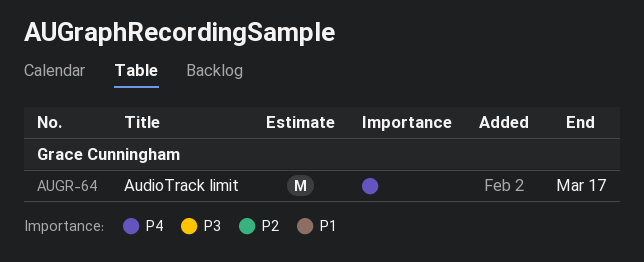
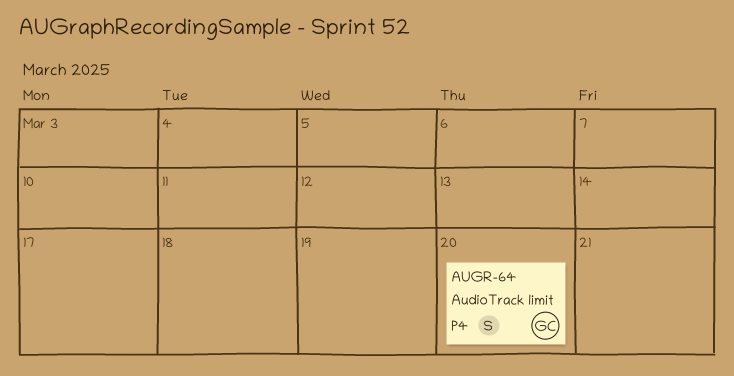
AUGR-64, estimate: M -> S
AUGR-64, due: Mar 17 -> Mar 20

